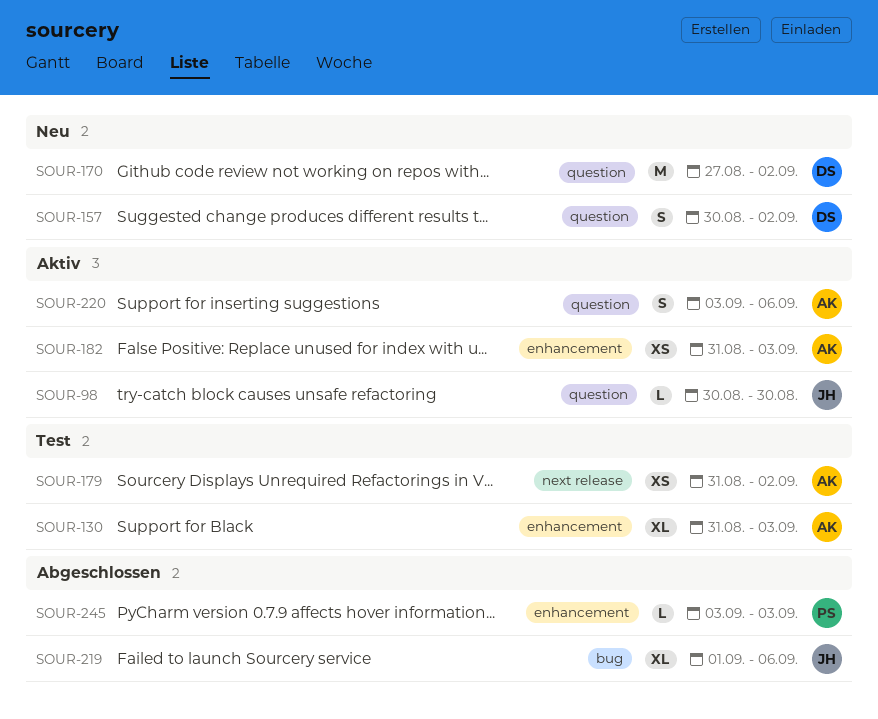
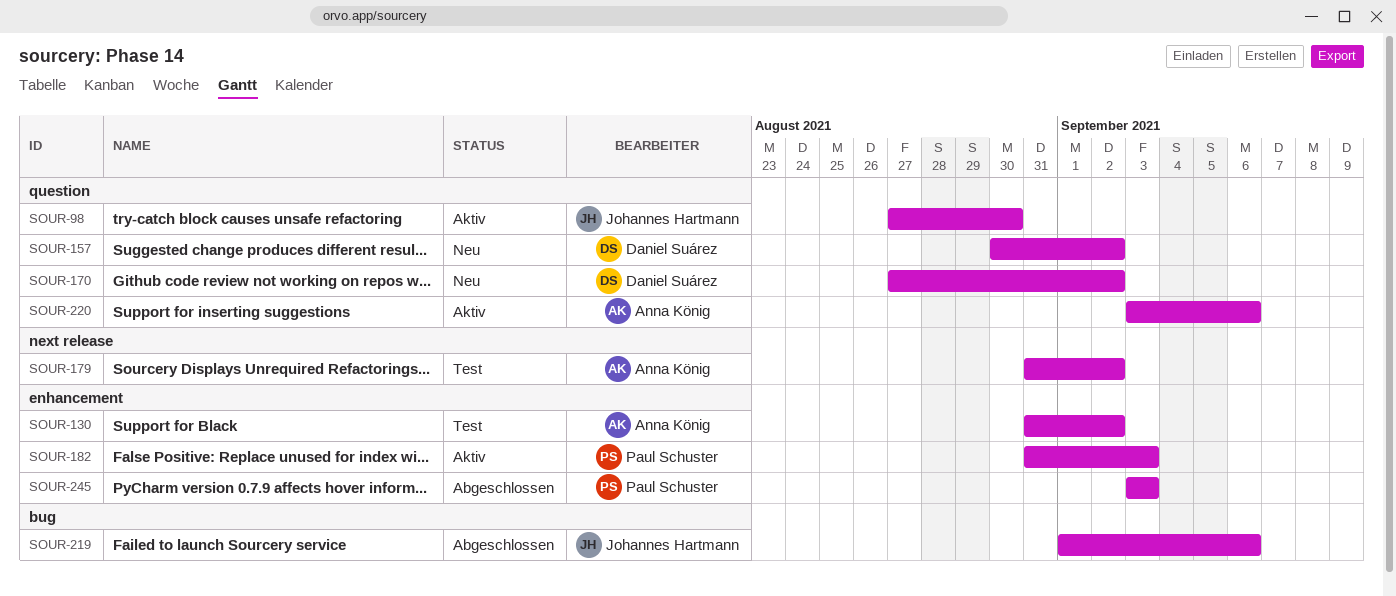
SOUR-98, start: Aug 30 -> Aug 27
SOUR-130, due: Sep 3 -> Sep 2
SOUR-182, owner: Anna König -> Paul Schuster

